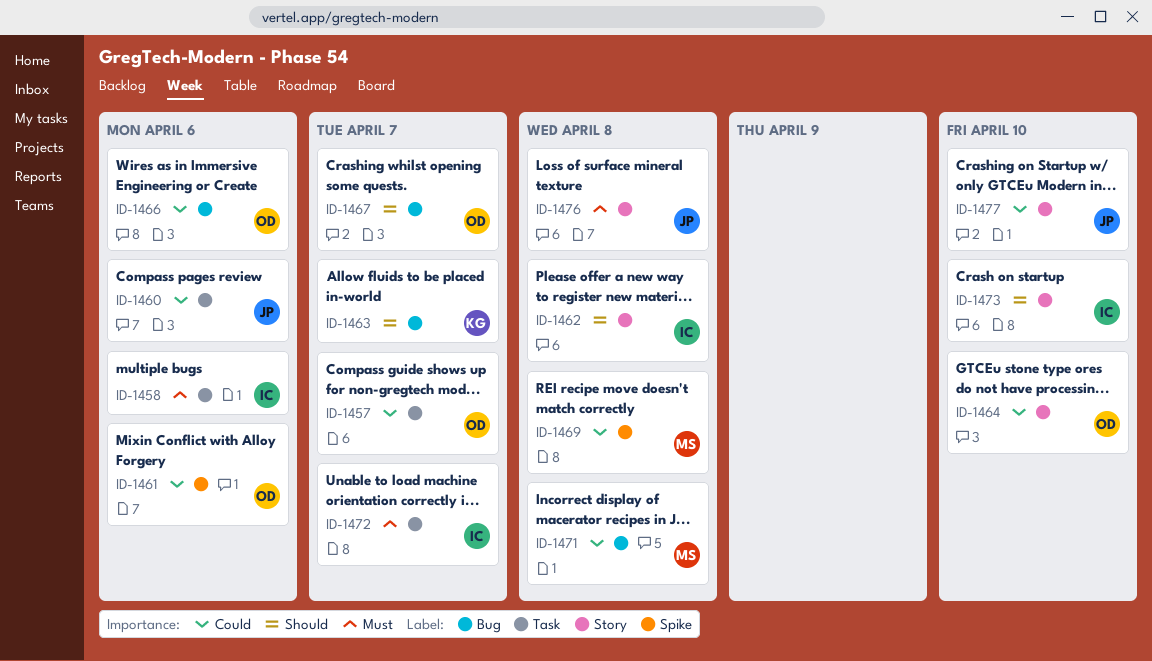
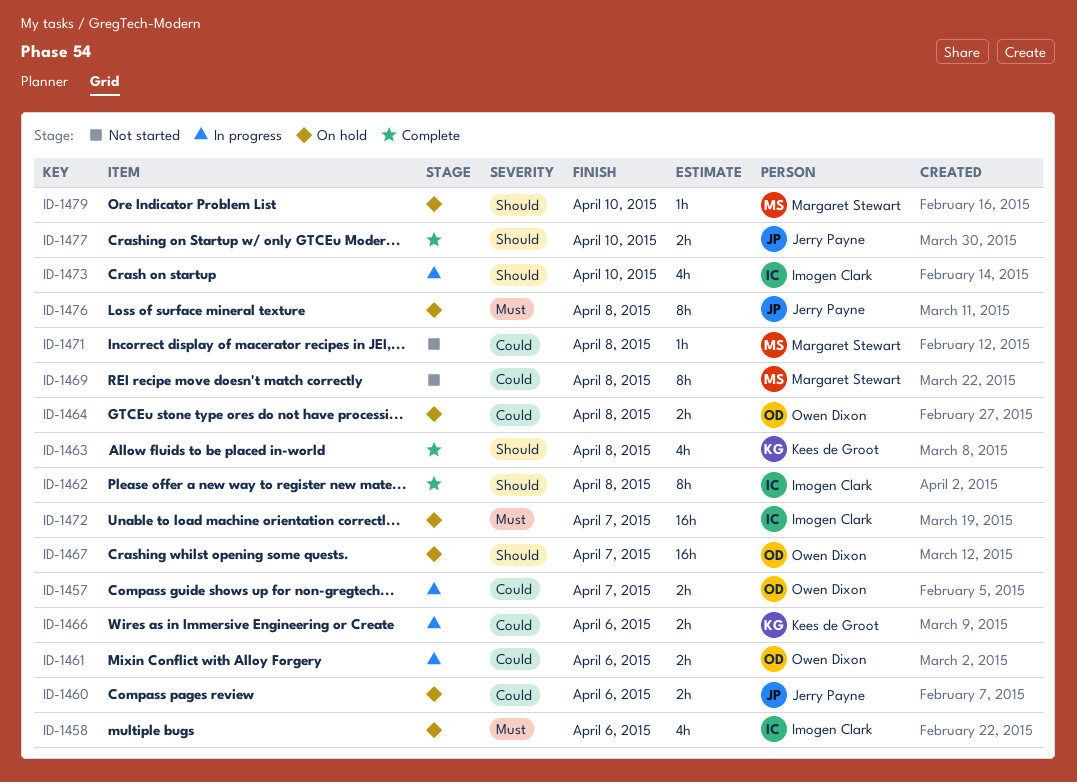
ID-1463, due: Apr 7 -> Apr 8
ID-1464, due: Apr 10 -> Apr 8
ID-1466, owner: Owen Dixon -> Kees de Groot
ID-1477, priority: Could -> Should
ID-1479: none -> present

